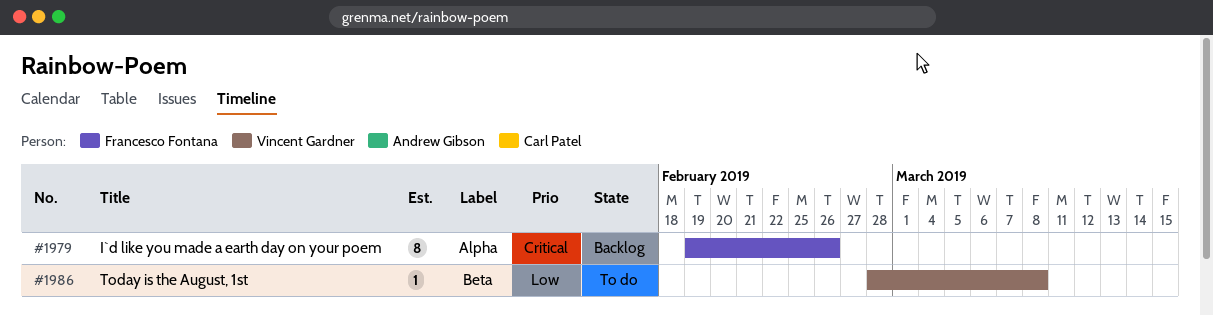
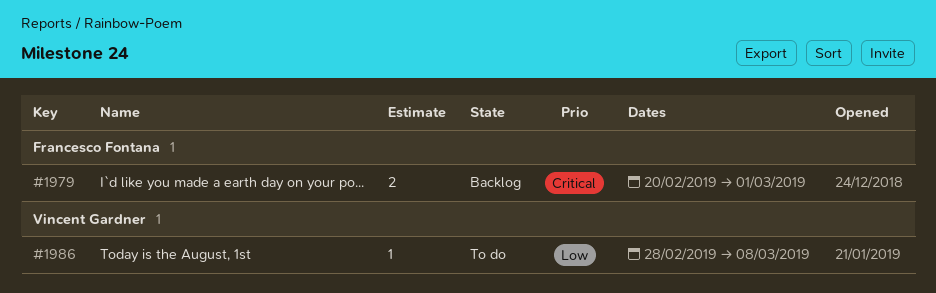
#1979, estimate: 8 -> 2
#1979, start: Feb 19 -> Feb 20
#1979, due: Feb 26 -> Mar 1

